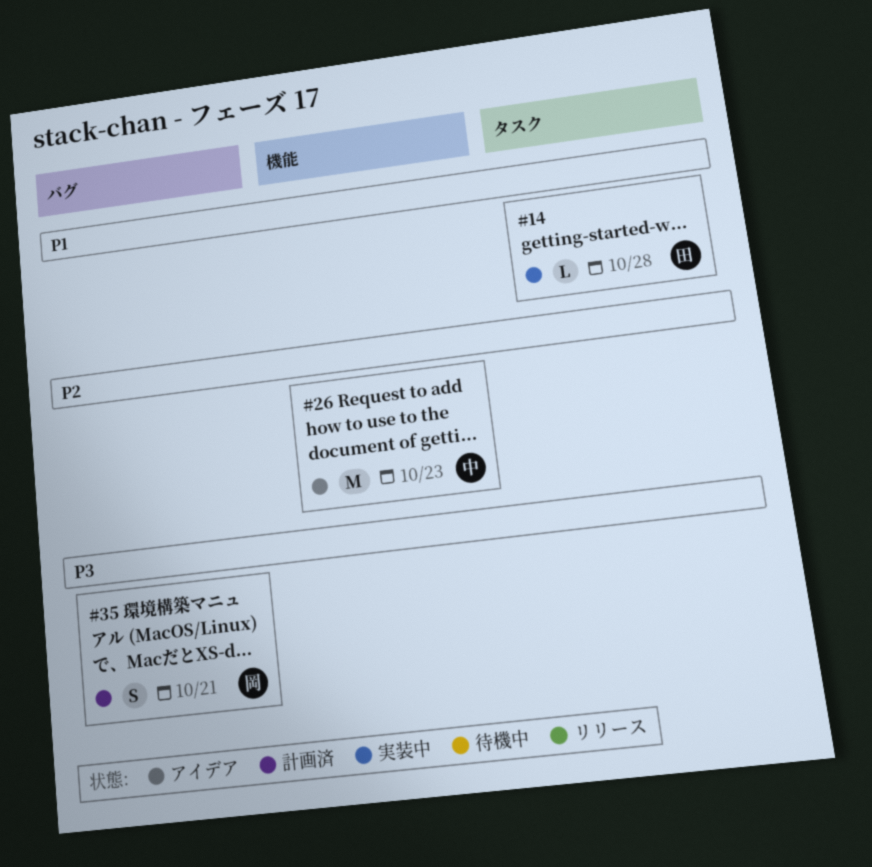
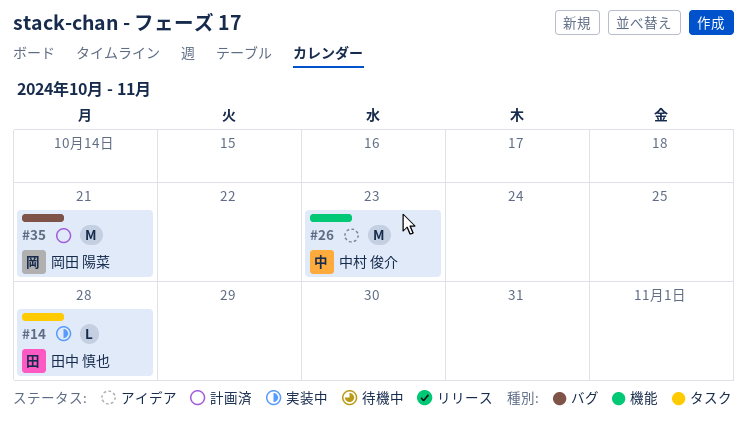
#35, estimate: S -> M

